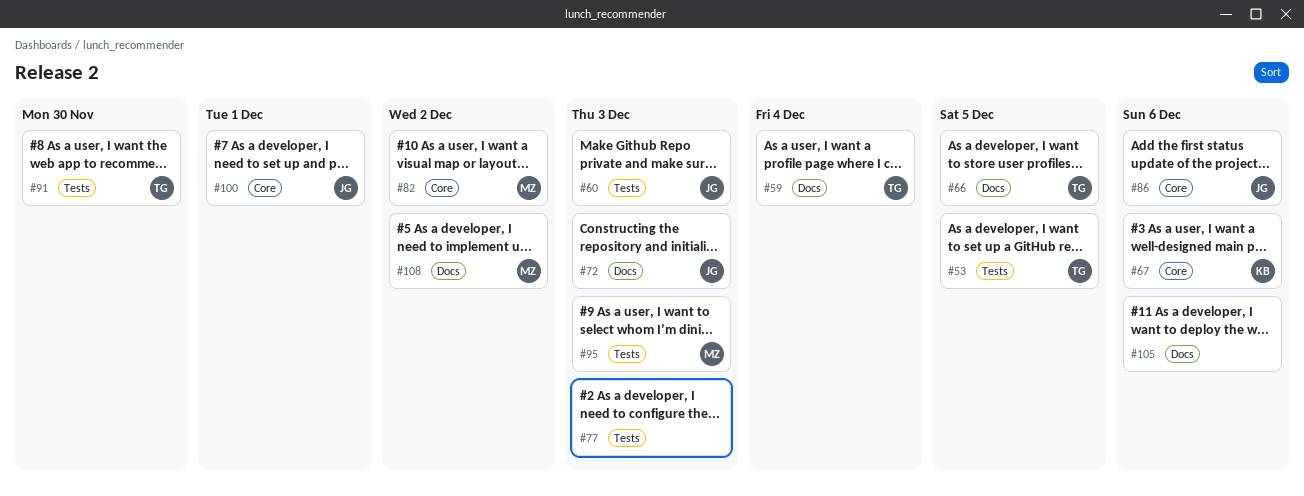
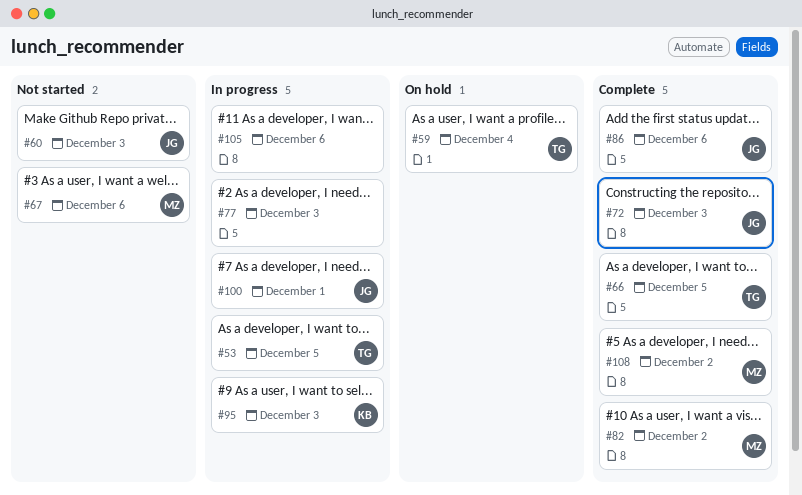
#67, owner: KB -> MZ
#91: present -> none
#95, owner: MZ -> KB

